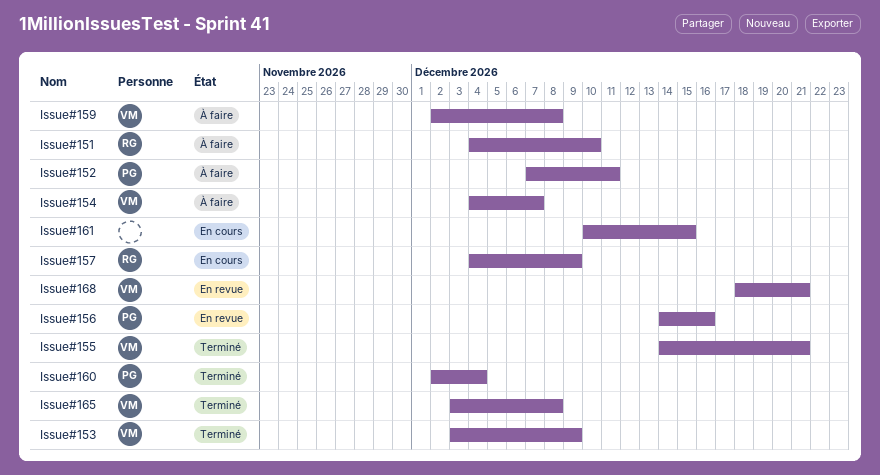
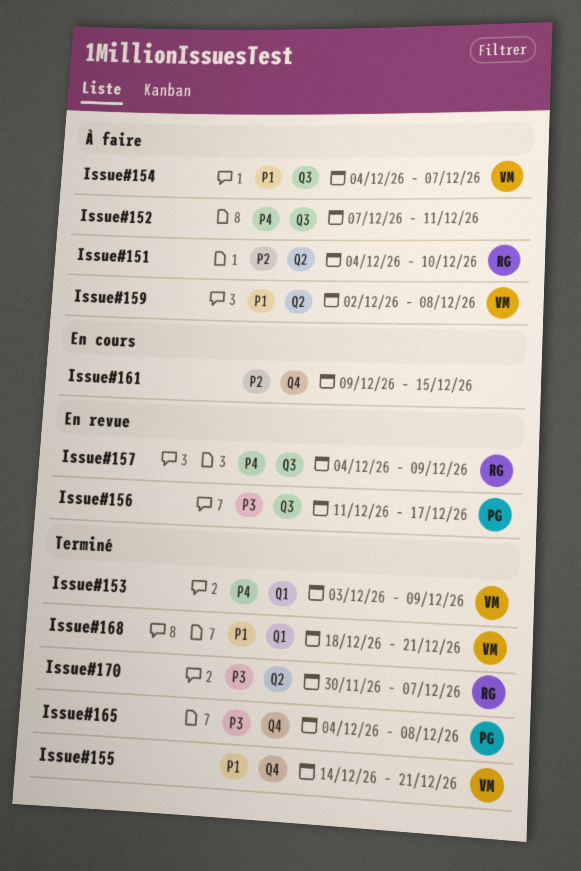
Issue#152, owner: PG -> none
Issue#156, start: Dec 14 -> Dec 11
Issue#156, due: Dec 16 -> Dec 17
Issue#157, status: En cours -> En revue
Issue#160: present -> none
Issue#161, start: Dec 10 -> Dec 9
Issue#165, owner: VM -> PG
Issue#165, start: Dec 3 -> Dec 4
Issue#168, status: En revue -> Terminé
Issue#170: none -> present

